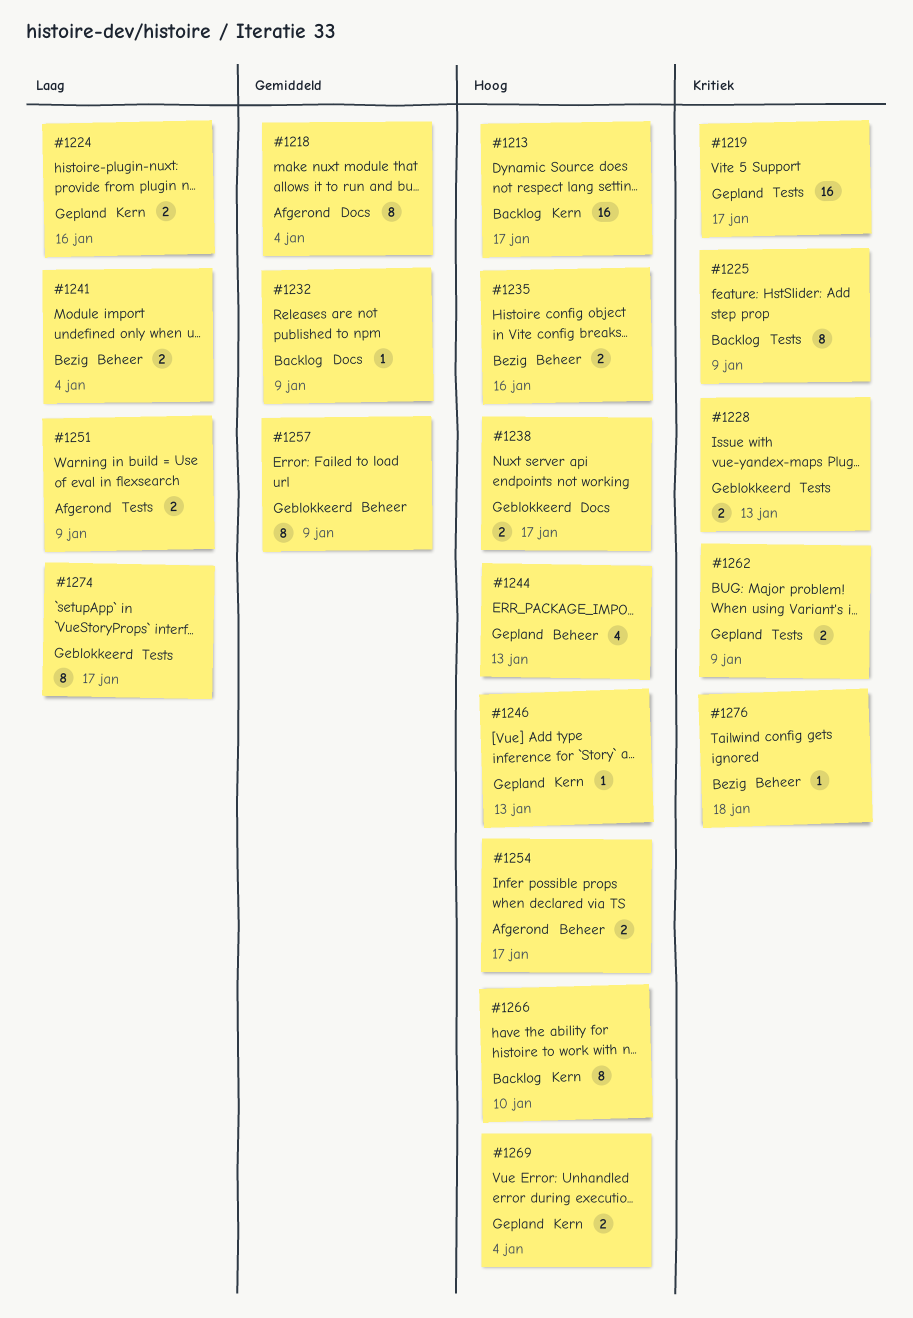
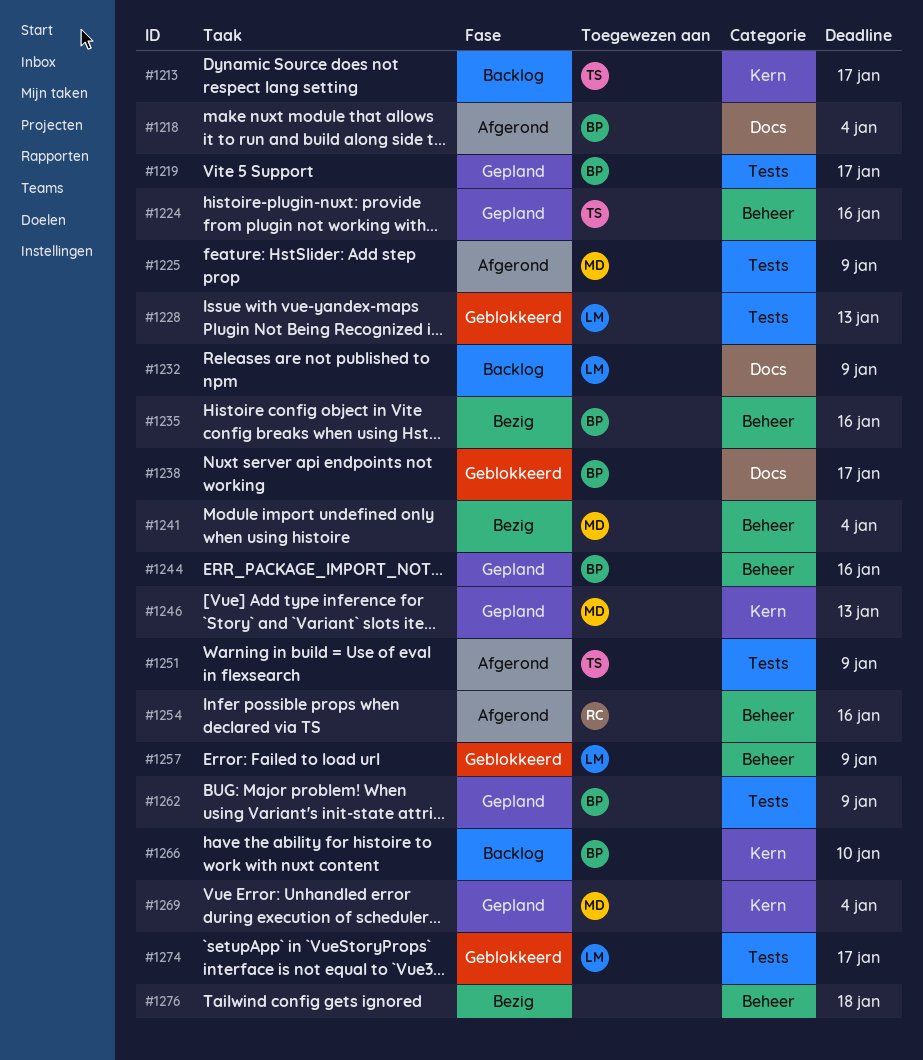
#1224, label: Kern -> Beheer
#1225, status: Backlog -> Afgerond
#1244, due: Jan 13 -> Jan 16
#1254, due: Jan 17 -> Jan 16

